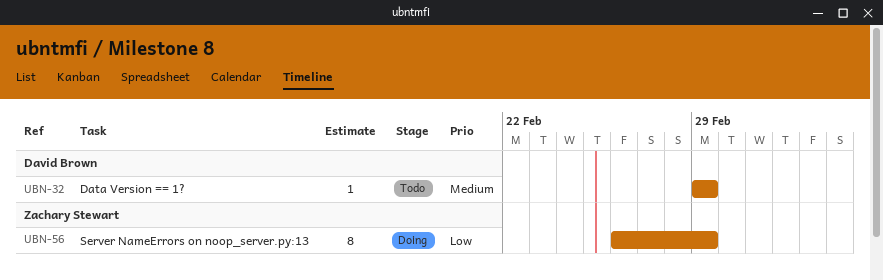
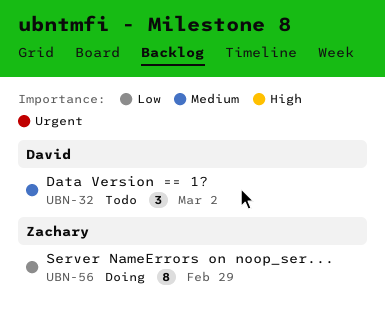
UBN-32, estimate: 1 -> 3
UBN-32, due: Feb 29 -> Mar 2

